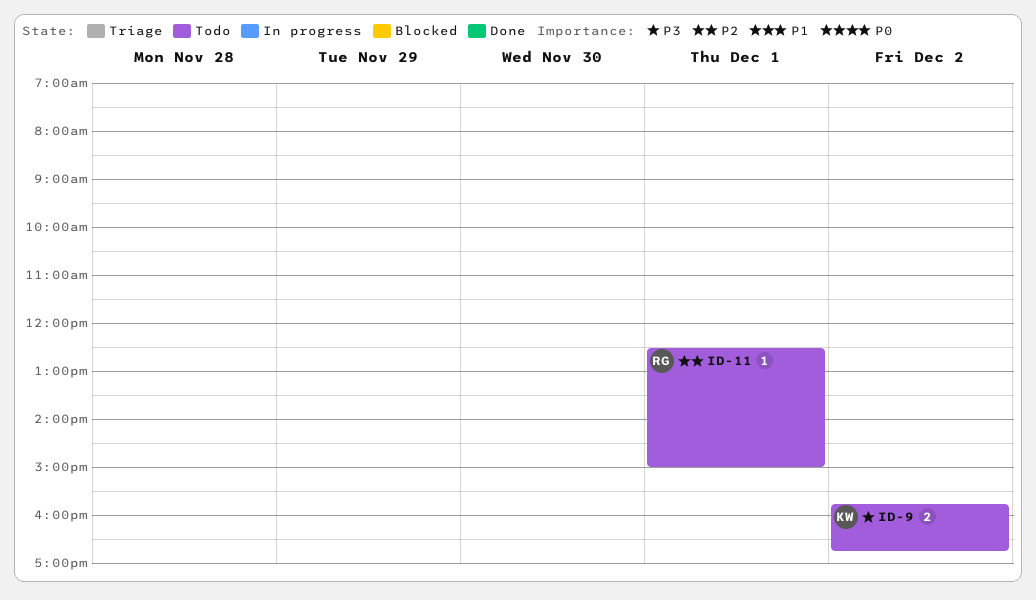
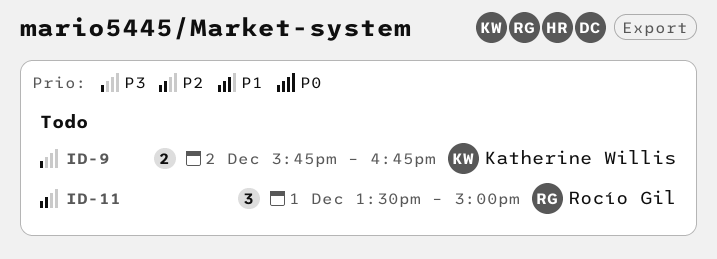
ID-11, estimate: 1 -> 3
ID-11, begins: 12:30 -> 13:30

